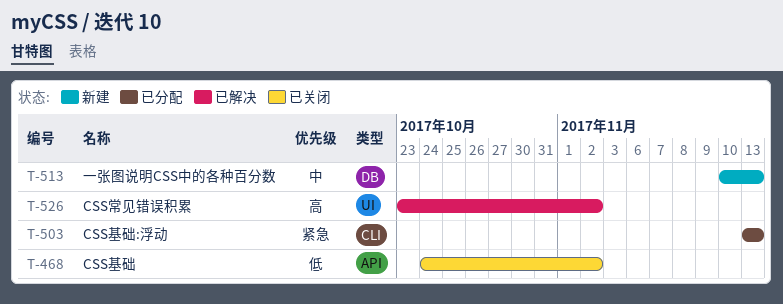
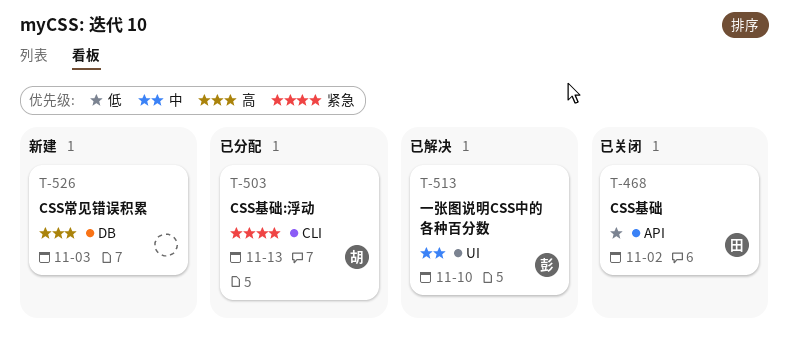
T-513, status: 新建 -> 已解决
T-513, label: DB -> UI
T-513, due: Nov 13 -> Nov 10
T-526, status: 已解决 -> 新建
T-526, label: UI -> DB
T-526, due: Nov 2 -> Nov 3

